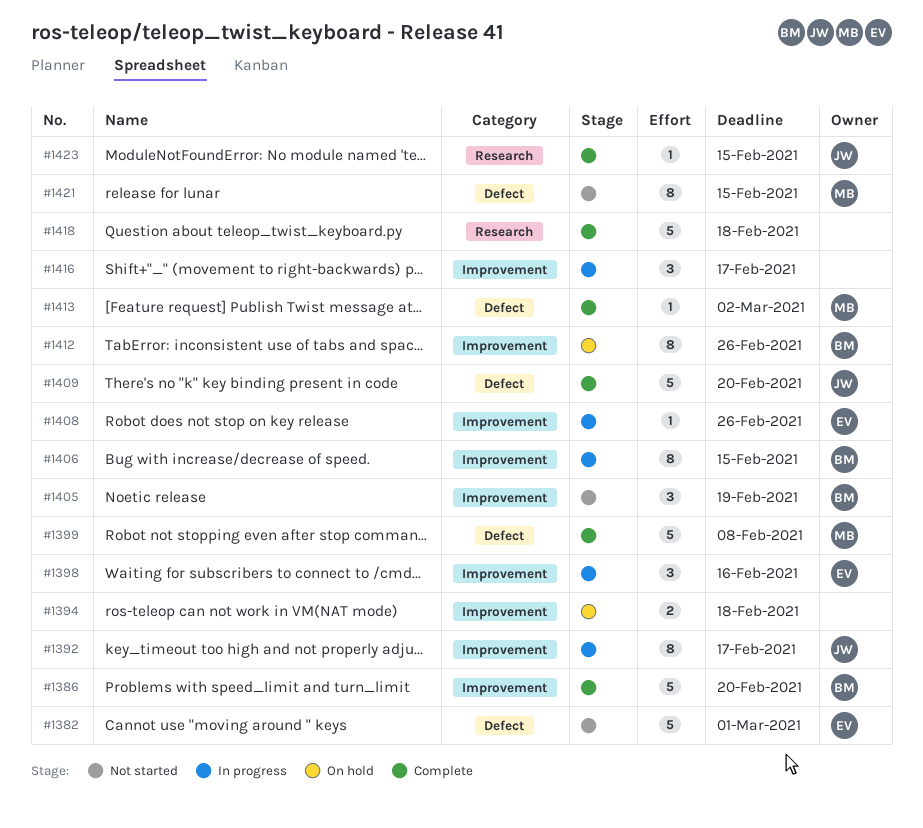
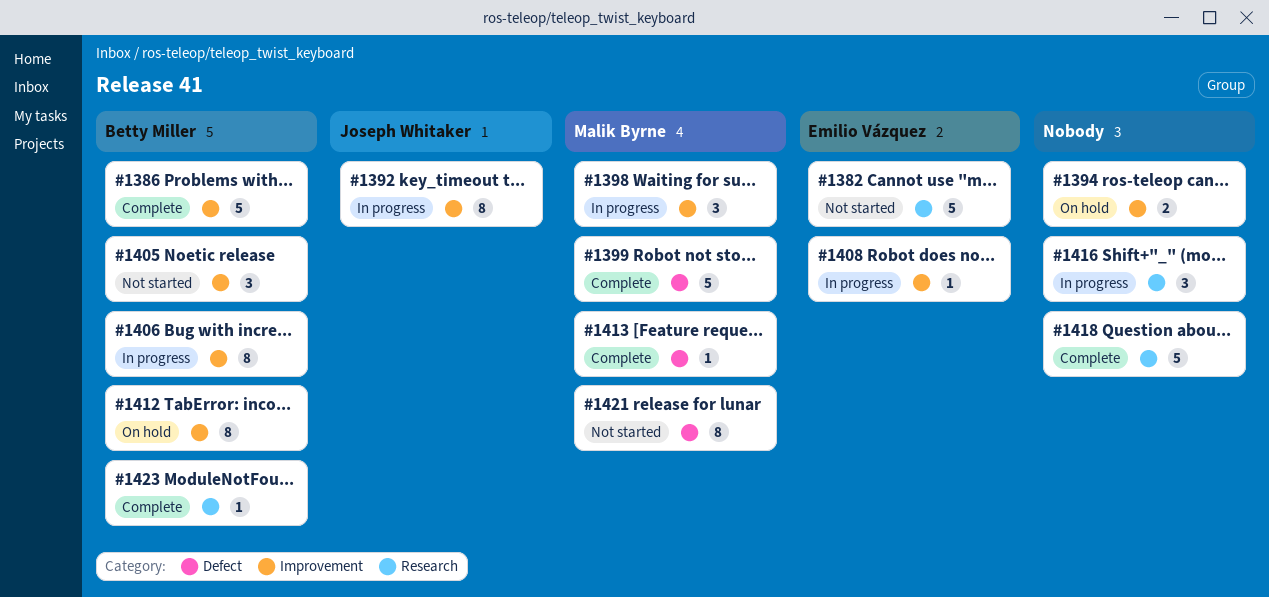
#1382, label: Defect -> Research
#1398, owner: Emilio Vázquez -> Malik Byrne
#1409: present -> none
#1416, label: Improvement -> Research
#1423, owner: Joseph Whitaker -> Betty Miller

